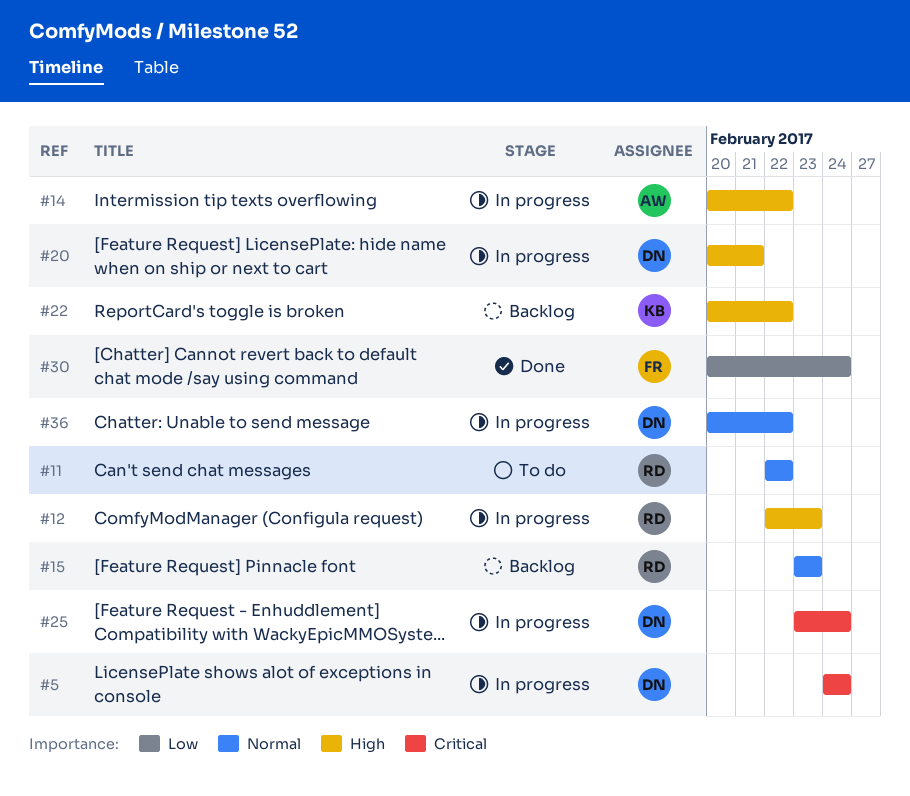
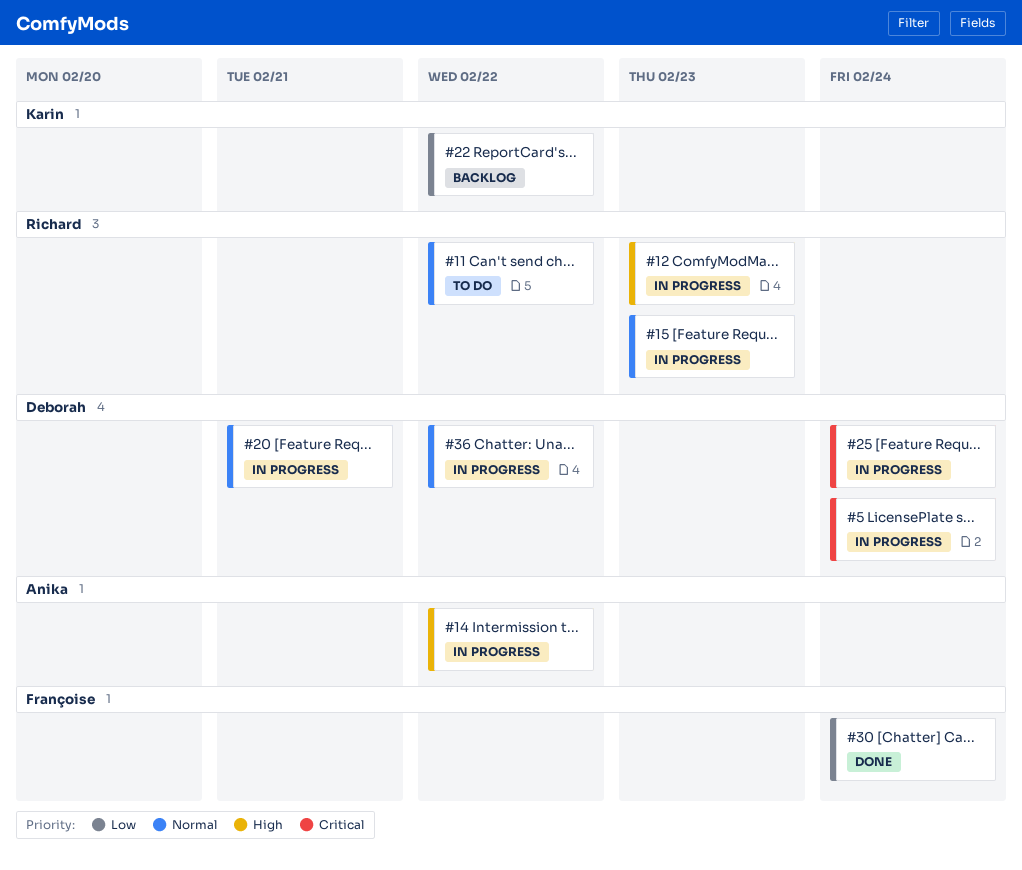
#15, status: Backlog -> In progress
#20, priority: High -> Normal
#22, priority: High -> Low

